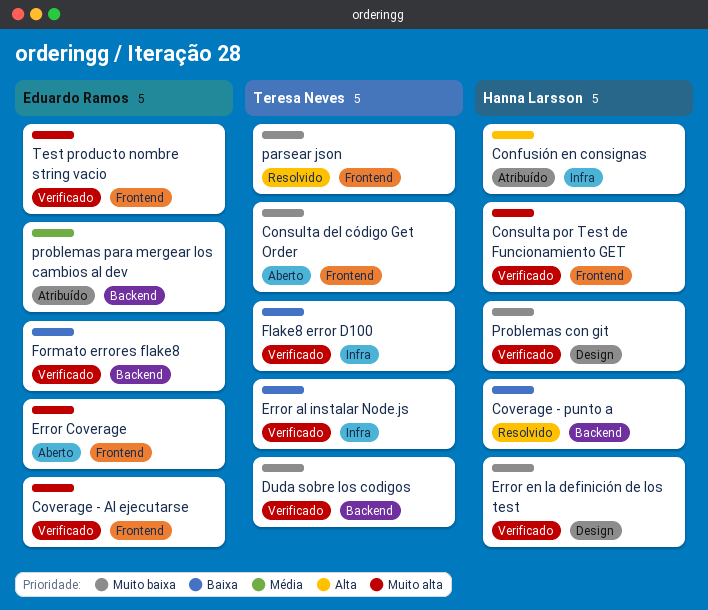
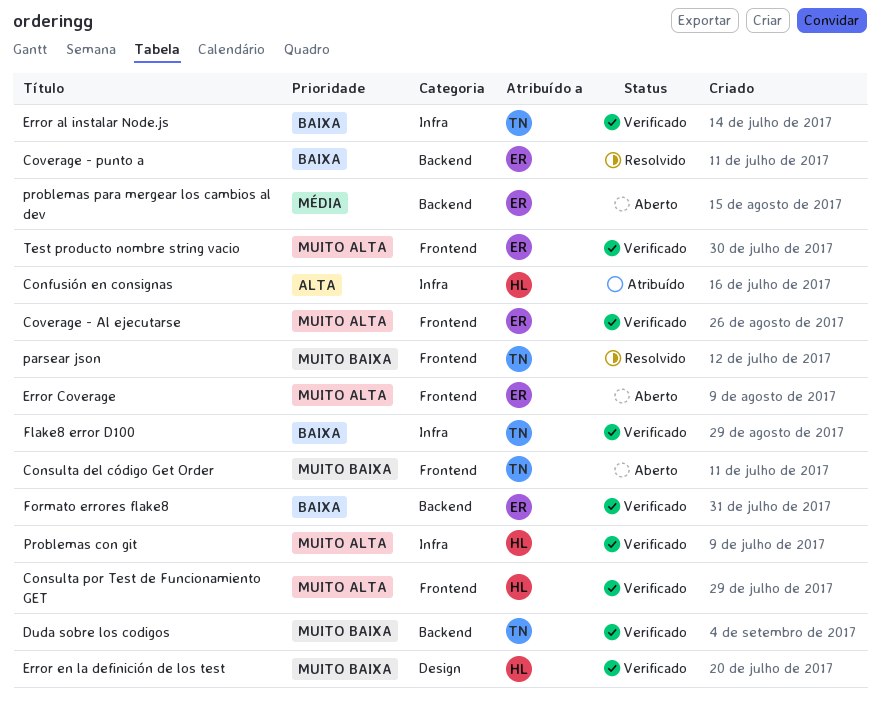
Coverage - punto a, owner: Hanna Larsson -> Eduardo Ramos
Problemas con git, priority: Muito baixa -> Muito alta
Problemas con git, label: Design -> Infra
problemas para mergear los cambios al dev, status: Atribuído -> Aberto

